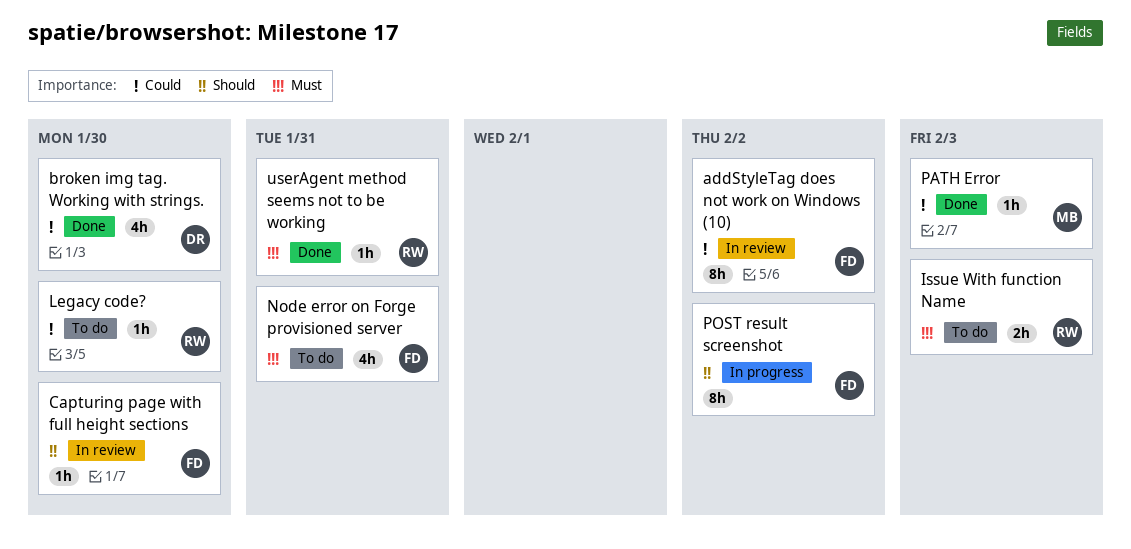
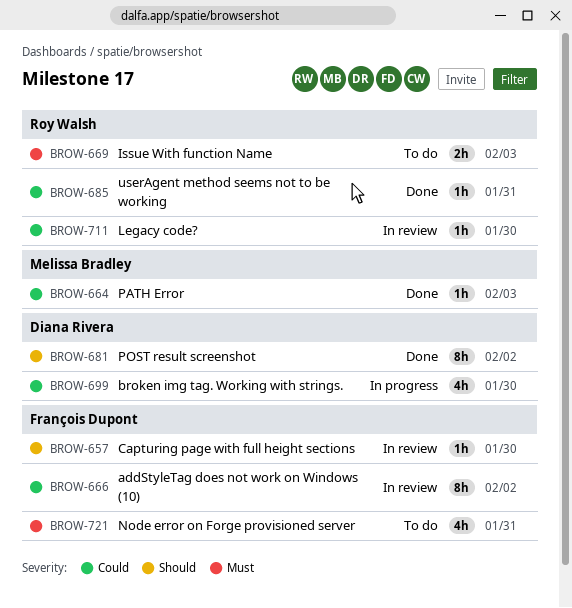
broken img tag. Working with strings., status: Done -> In progress
Legacy code?, status: To do -> In review
POST result screenshot, status: In progress -> Done
POST result screenshot, owner: François Dupont -> Diana Rivera
userAgent method seems not to be working, priority: Must -> Could

